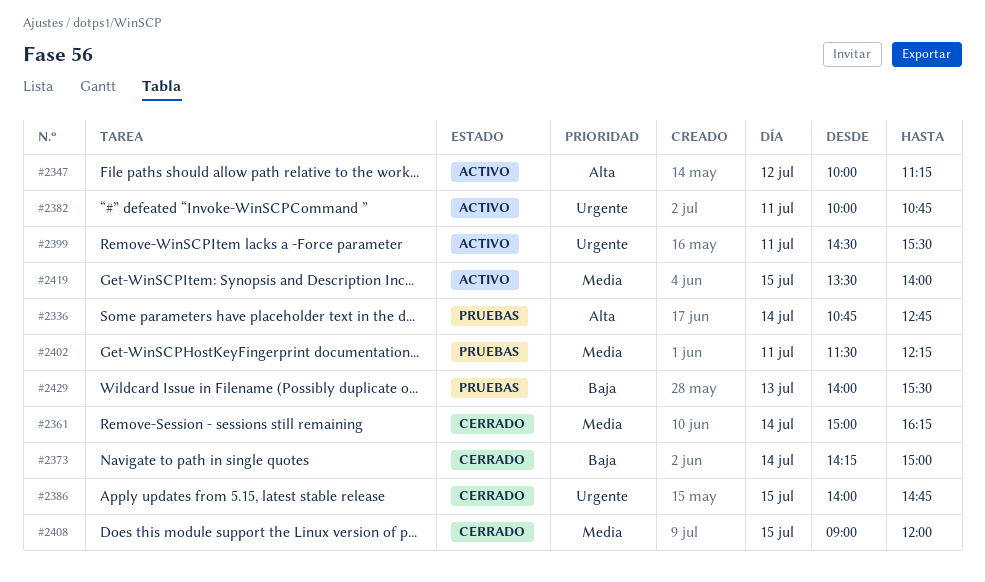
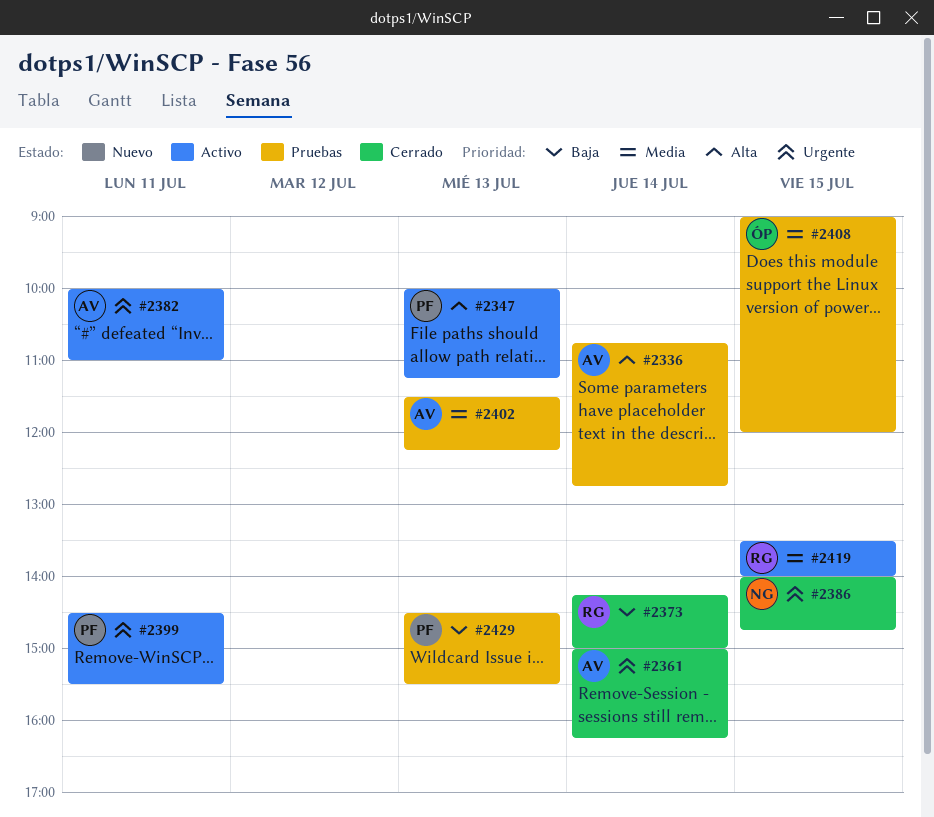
#2347, day: Jul 12 -> Jul 13
#2361, priority: Media -> Urgente
#2382, ends: 10:45 -> 11:00
#2402, day: Jul 11 -> Jul 13
#2408, status: Cerrado -> Pruebas
#2429, begins: 14:00 -> 14:30

